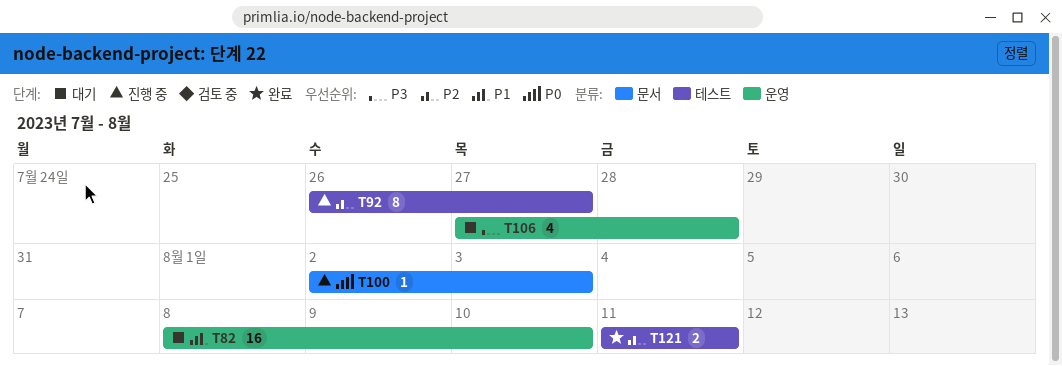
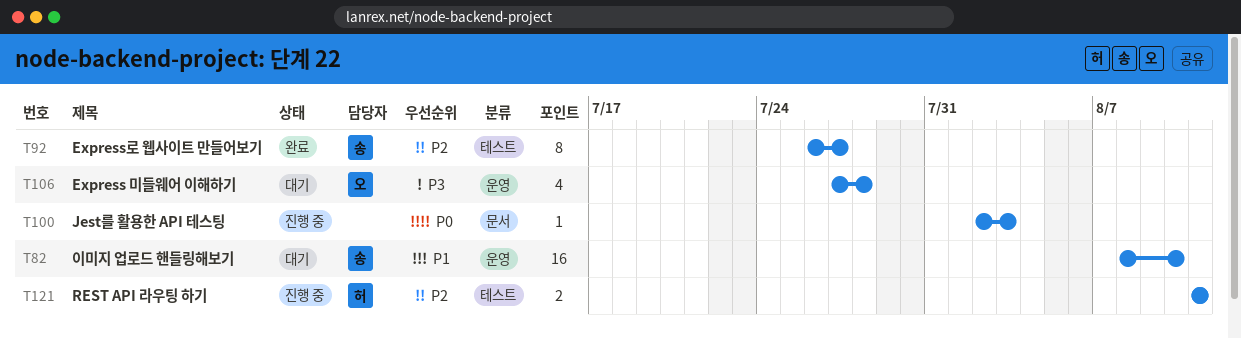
T92, status: 진행 중 -> 완료
T121, status: 완료 -> 진행 중

